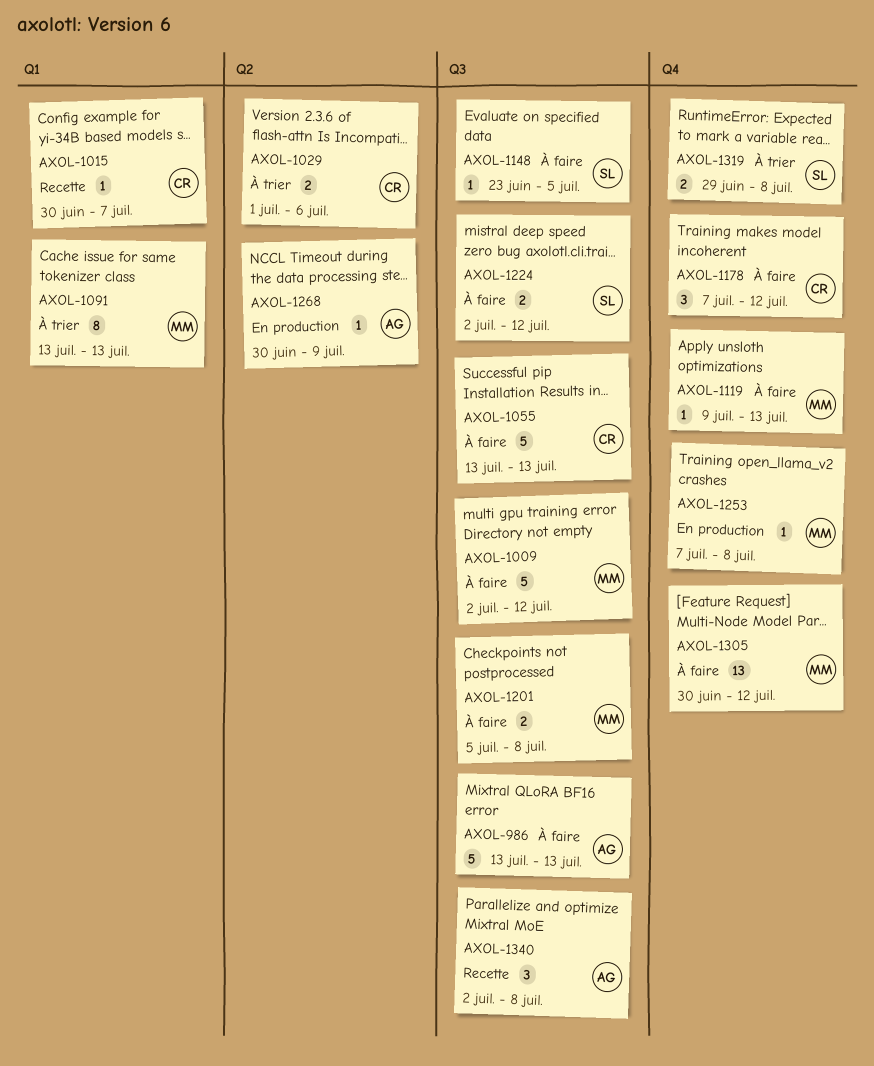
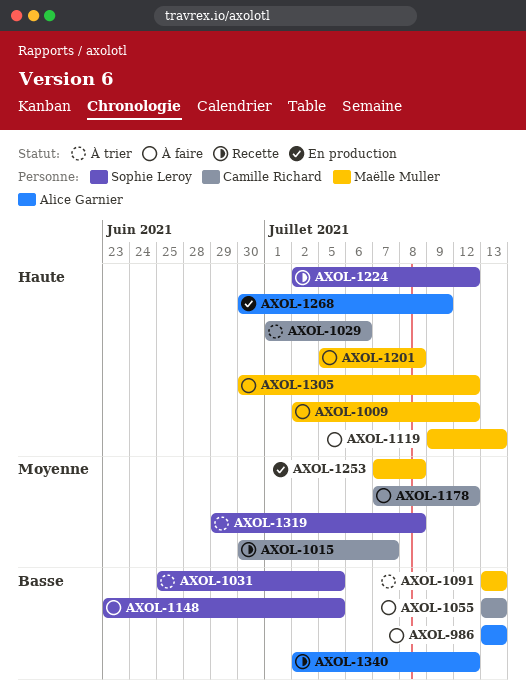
AXOL-1031: none -> present
AXOL-1224, status: À faire -> Recette
AXOL-1340, due: Jul 8 -> Jul 12

